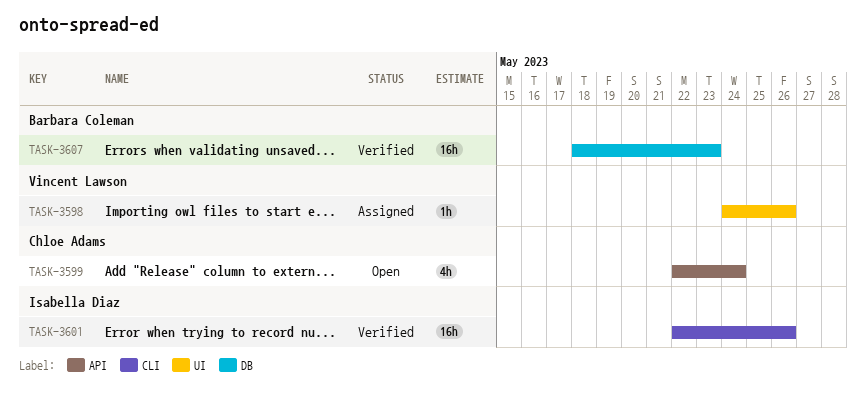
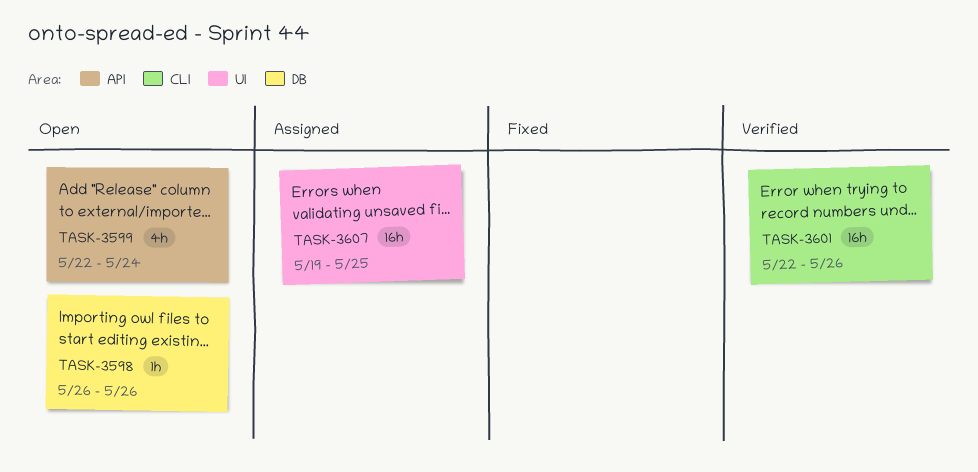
TASK-3598, status: Assigned -> Open
TASK-3598, label: UI -> DB
TASK-3598, start: May 24 -> May 26
TASK-3607, status: Verified -> Assigned
TASK-3607, label: DB -> UI
TASK-3607, start: May 18 -> May 19
TASK-3607, due: May 23 -> May 25

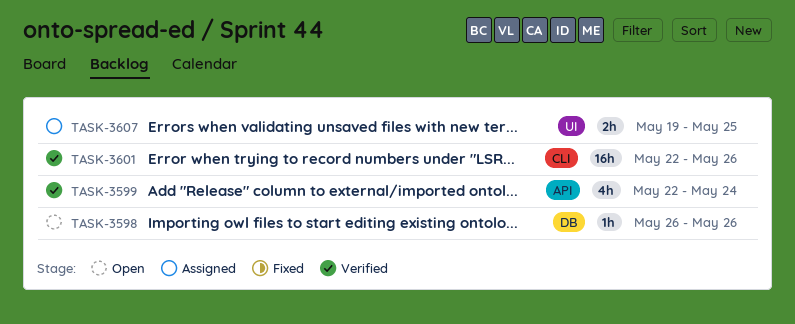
TASK-3599, status: Open -> Verified
TASK-3607, estimate: 16h -> 2h

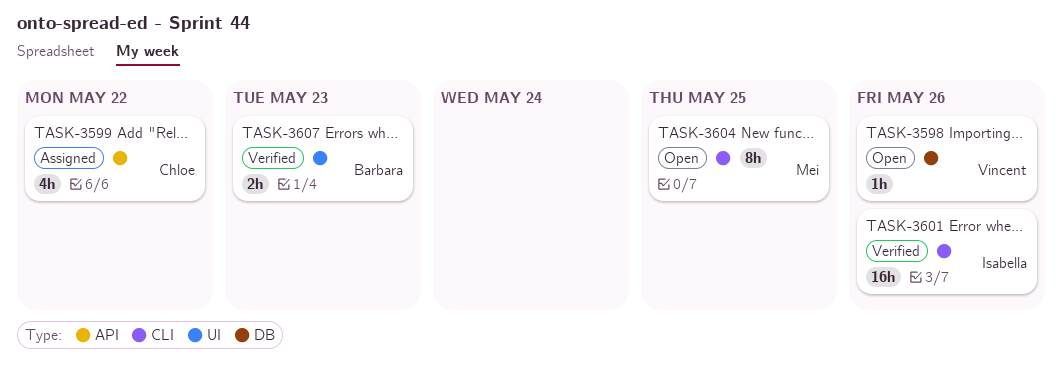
TASK-3599, status: Verified -> Assigned
TASK-3599, due: May 24 -> May 22
TASK-3604: none -> present
TASK-3607, status: Assigned -> Verified
TASK-3607, due: May 25 -> May 23

